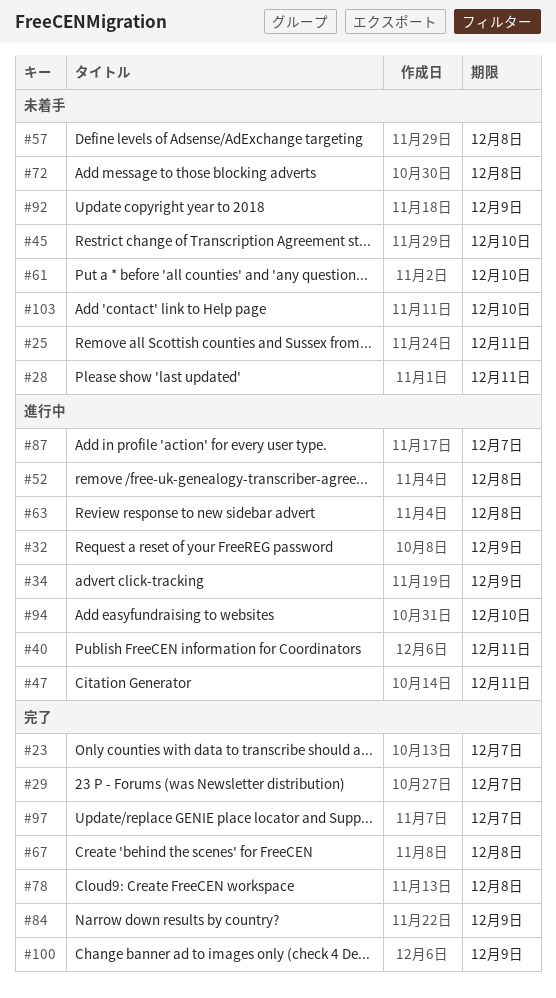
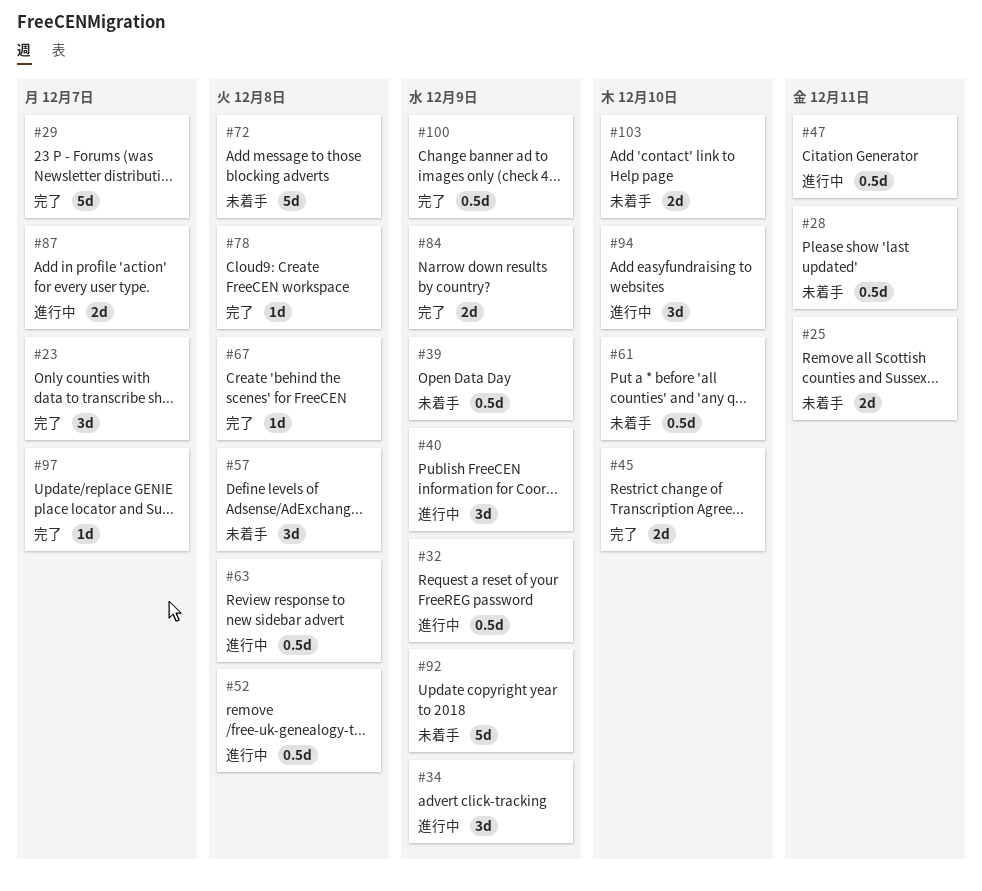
#39: none -> present
#40, due: Dec 11 -> Dec 9
#45, status: 未着手 -> 完了

